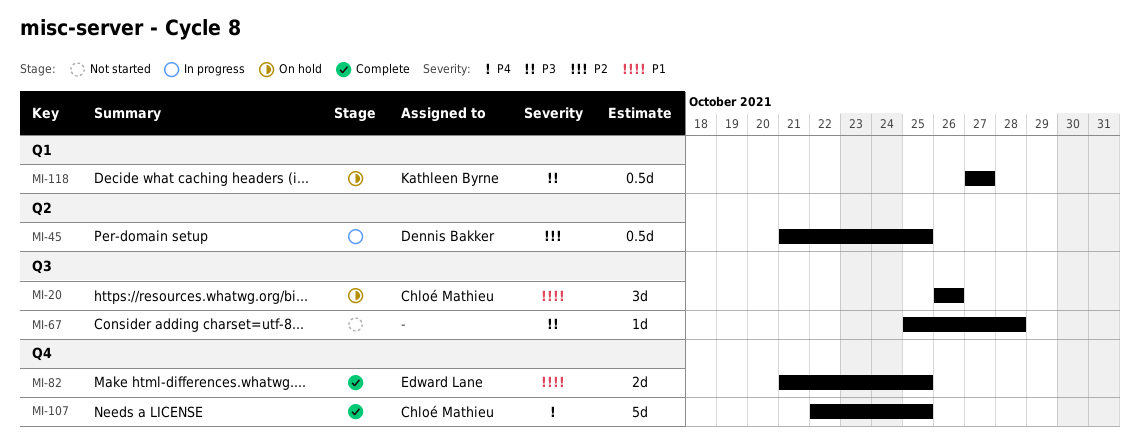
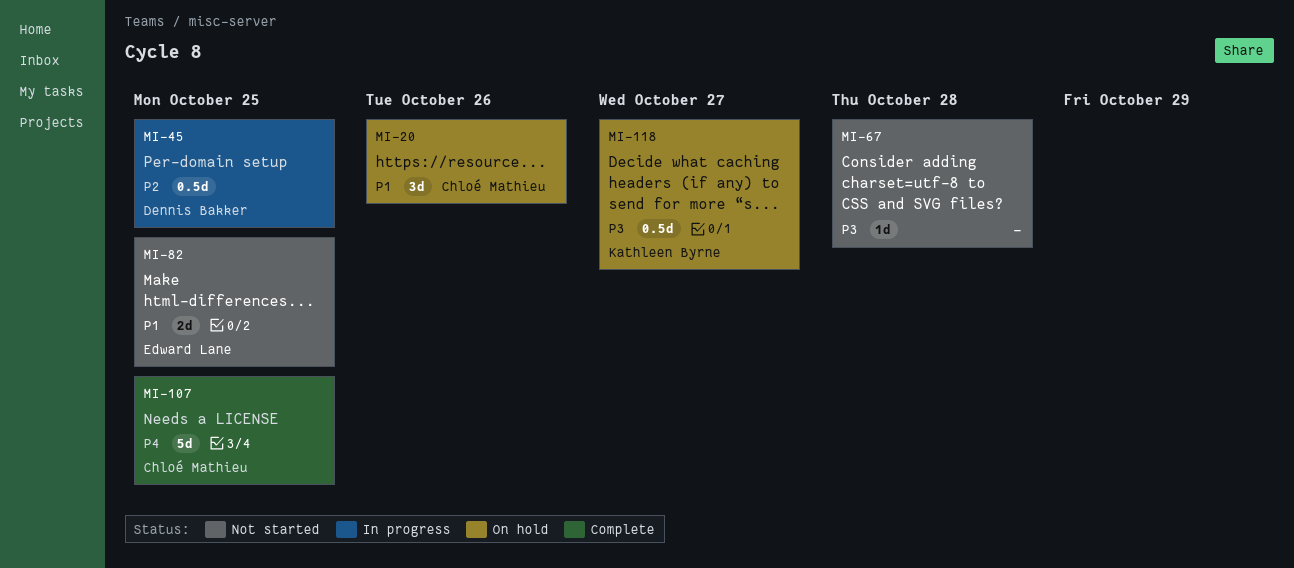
MI-82, status: Complete -> Not started

